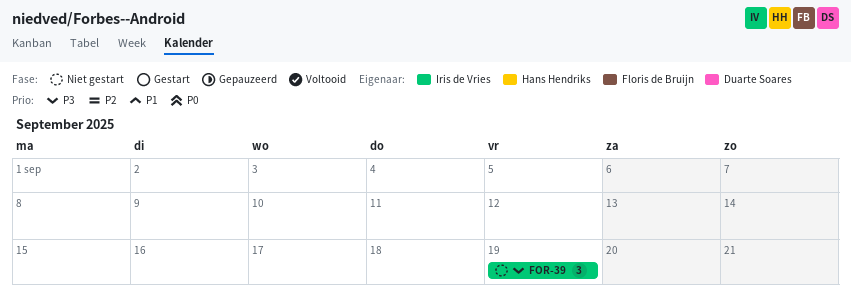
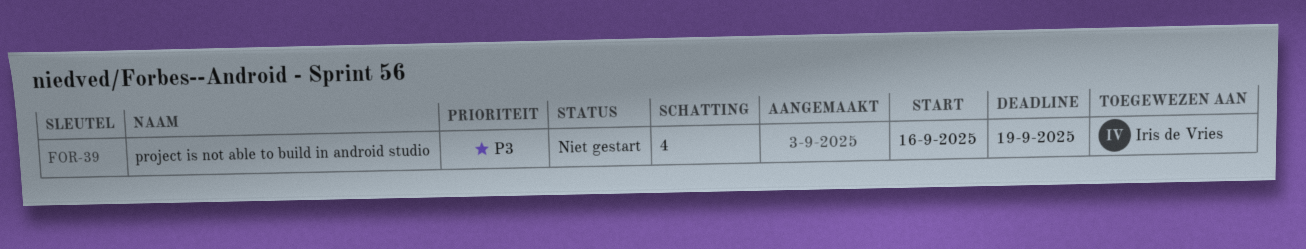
FOR-39, estimate: 3 -> 4
FOR-39, start: Sep 19 -> Sep 16

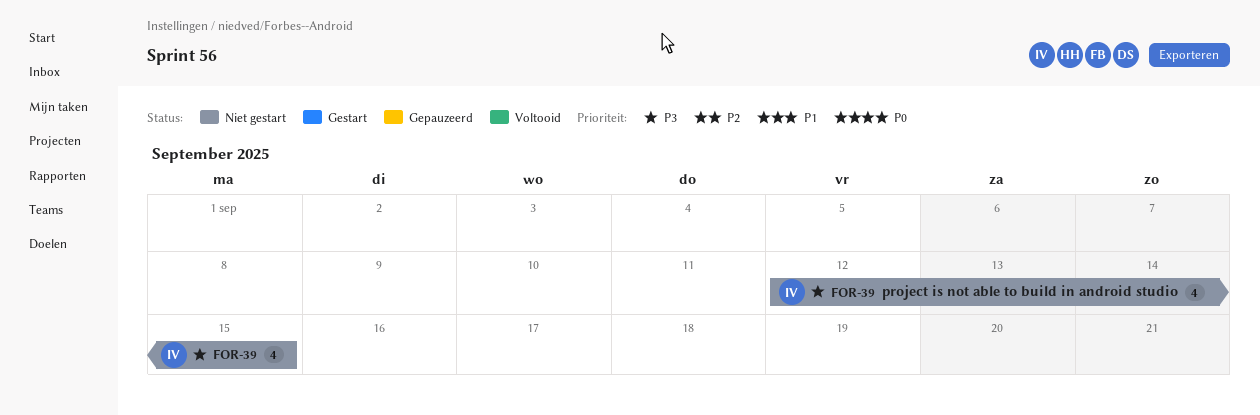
FOR-39, start: Sep 16 -> Sep 12
FOR-39, due: Sep 19 -> Sep 15

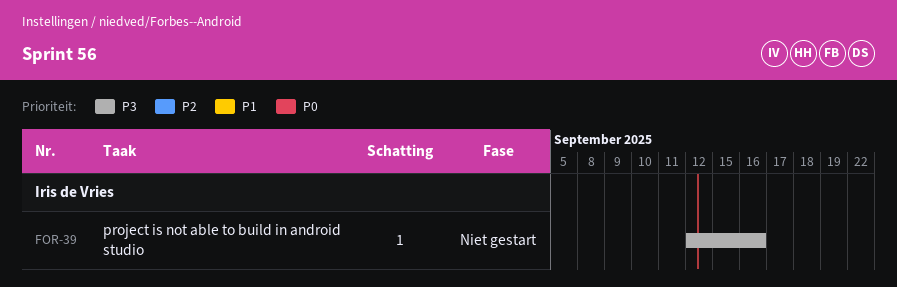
FOR-39, estimate: 4 -> 1
FOR-39, due: Sep 15 -> Sep 16

